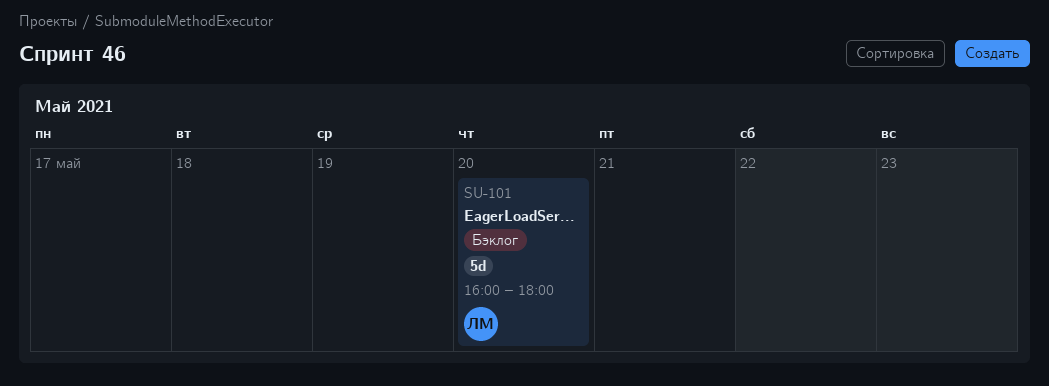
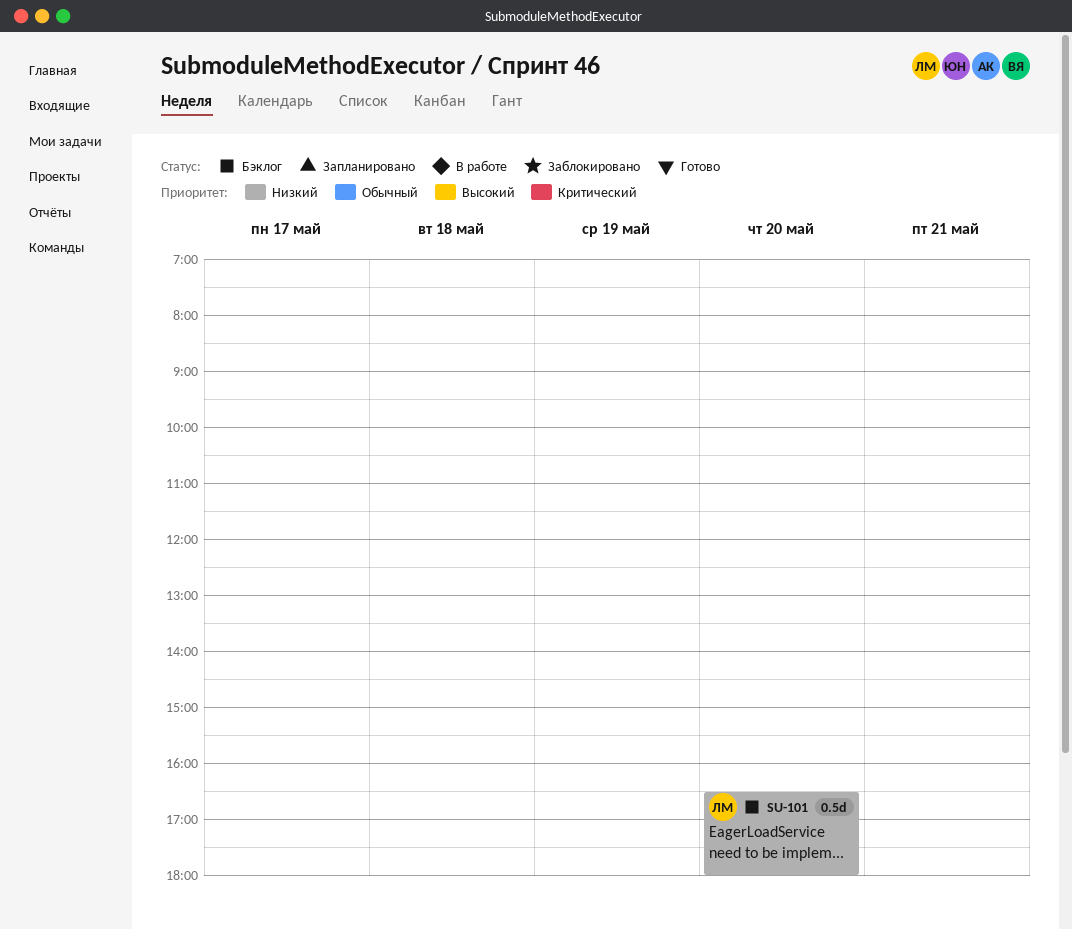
SU-101, estimate: 5d -> 0.5d
SU-101, begins: 16:00 -> 16:30

